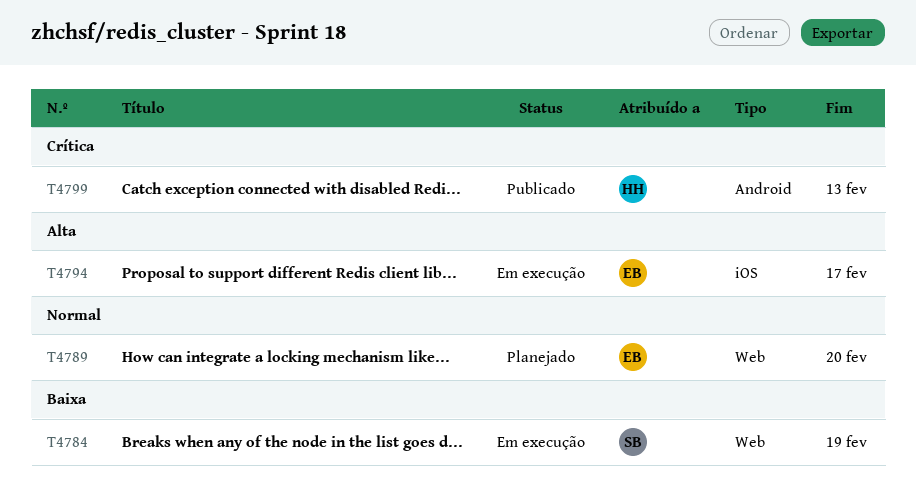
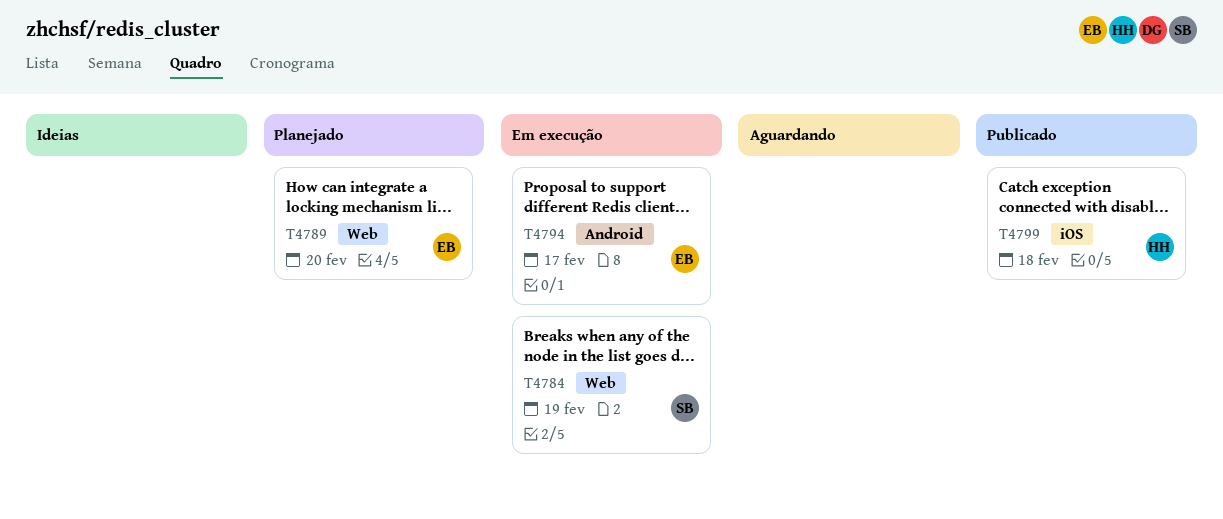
T4794, label: iOS -> Android
T4799, label: Android -> iOS
T4799, due: Feb 13 -> Feb 18

